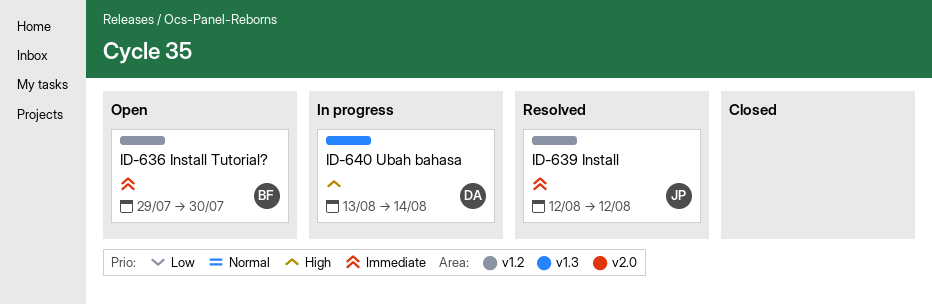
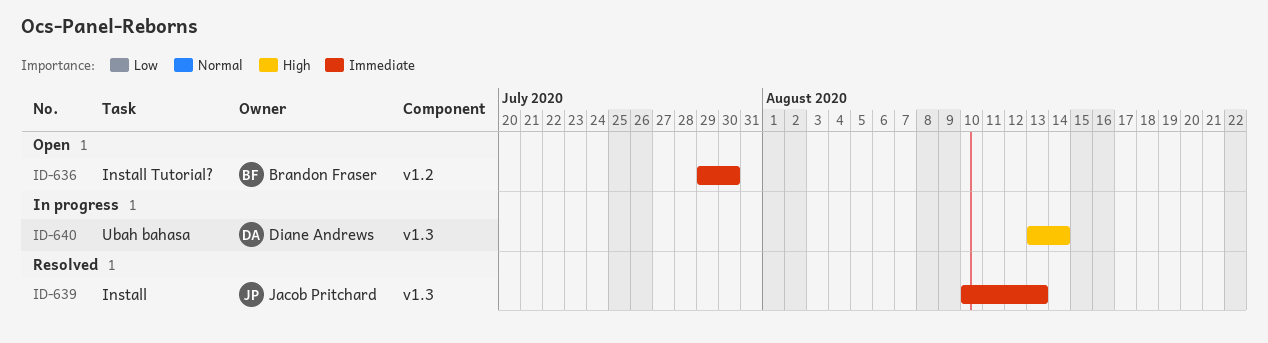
ID-639, label: v1.2 -> v1.3
ID-639, start: Aug 12 -> Aug 10
ID-639, due: Aug 12 -> Aug 13

